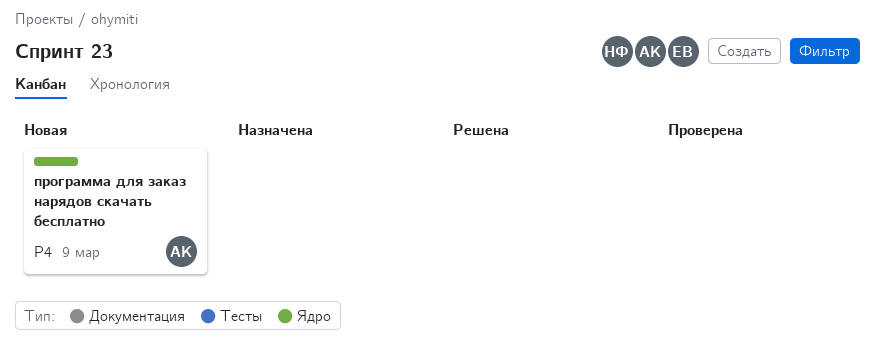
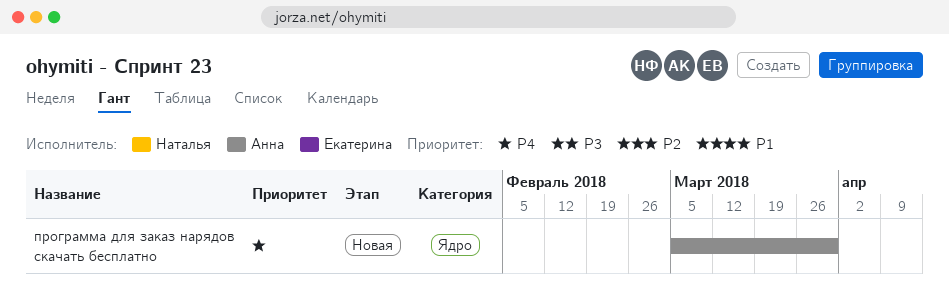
программа для заказ нарядов скачать бесплатно, due: Mar 9 -> Mar 30

